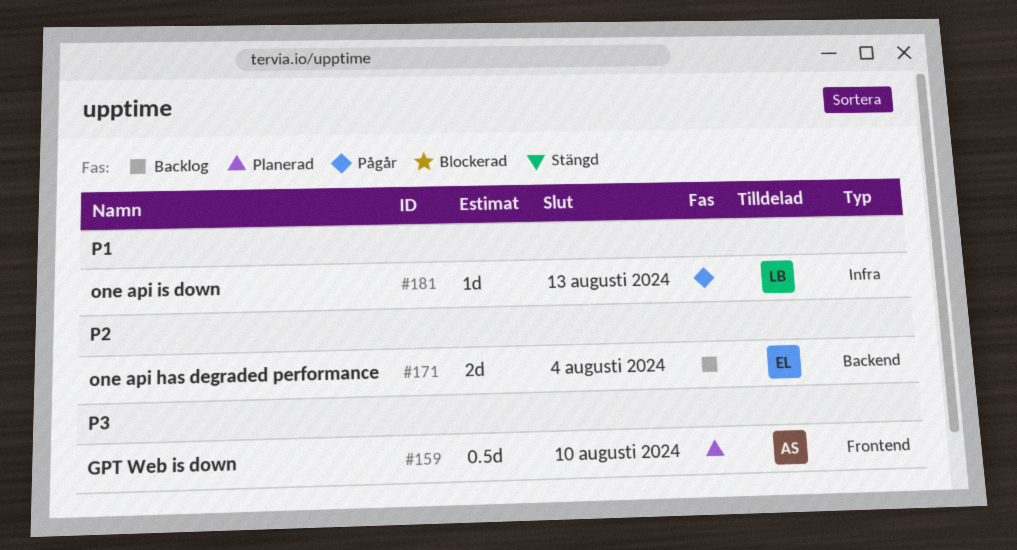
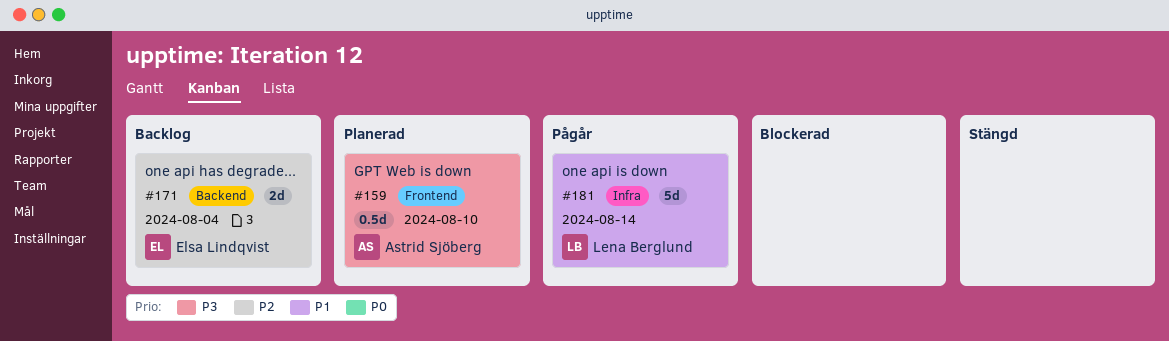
#181, estimate: 1d -> 5d
#181, due: Aug 13 -> Aug 14

